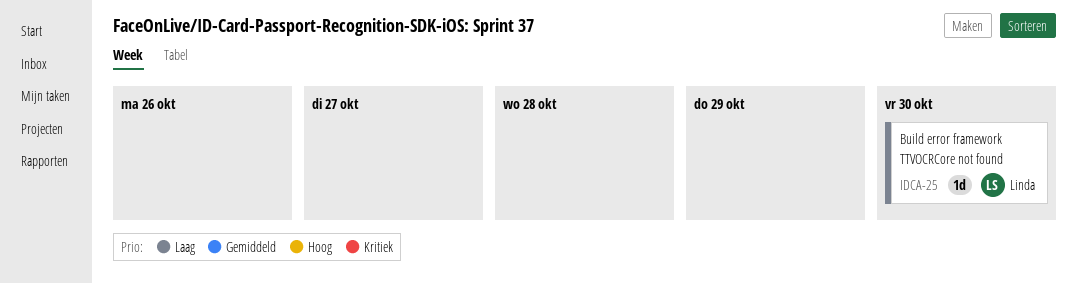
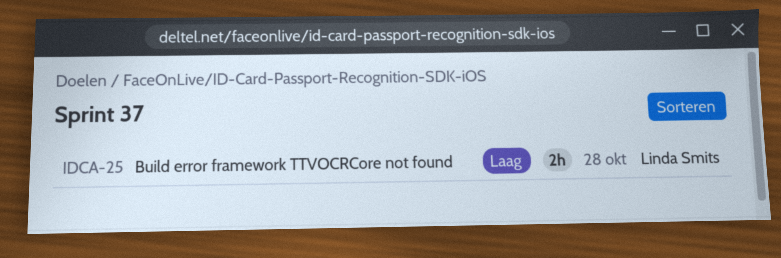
IDCA-25, estimate: 1d -> 2h
IDCA-25, due: Oct 30 -> Oct 28

